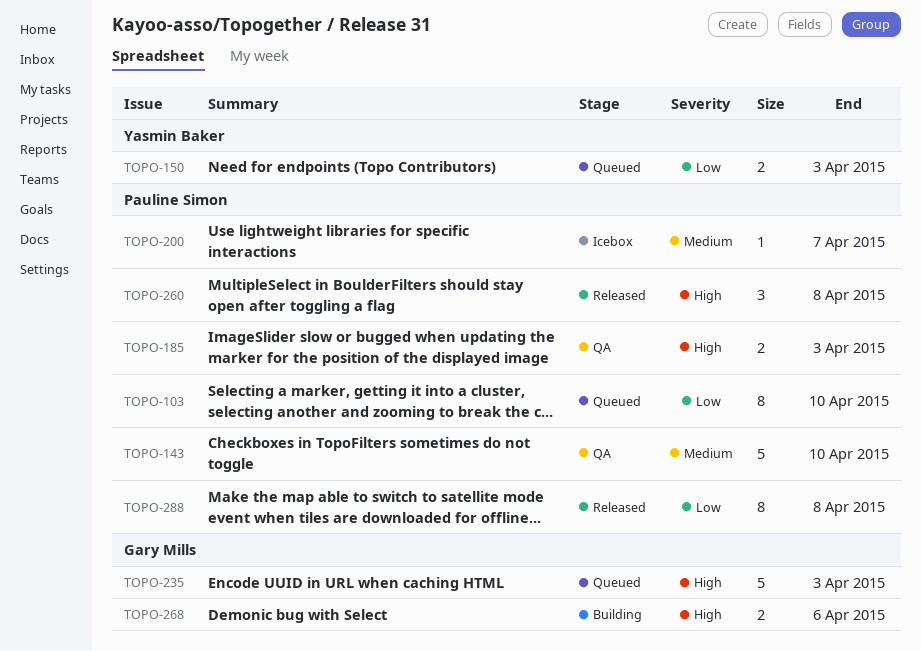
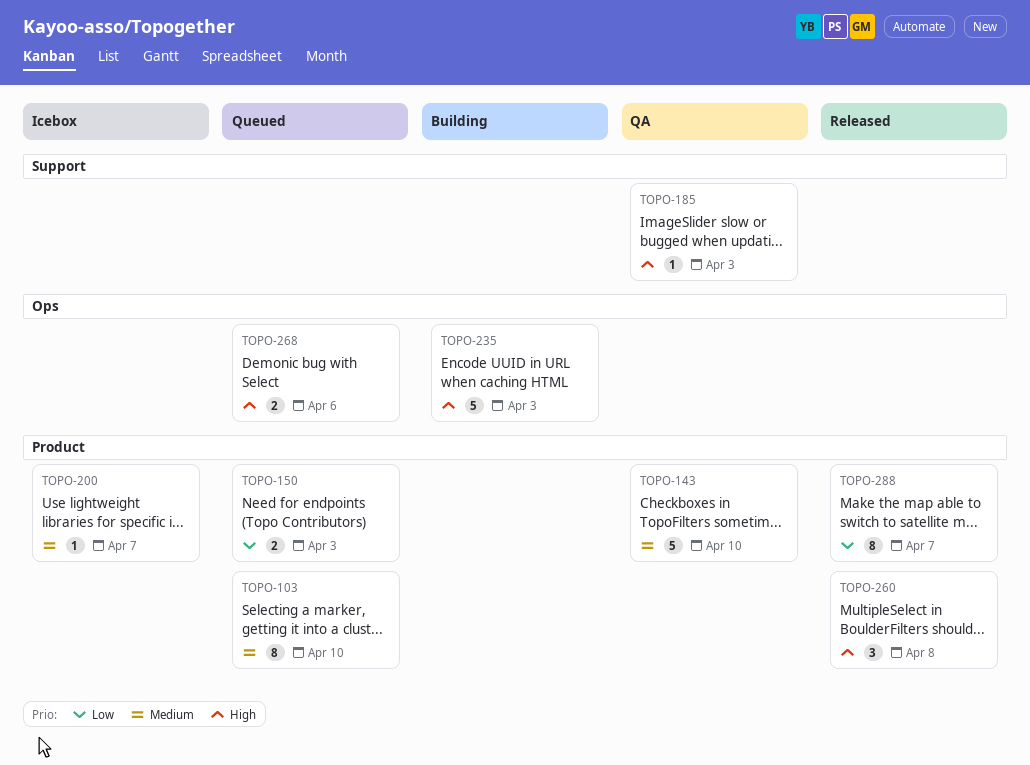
TOPO-103, priority: Low -> Medium
TOPO-185, estimate: 2 -> 1
TOPO-235, status: Queued -> Building
TOPO-268, status: Building -> Queued
TOPO-288, due: Apr 8 -> Apr 7

